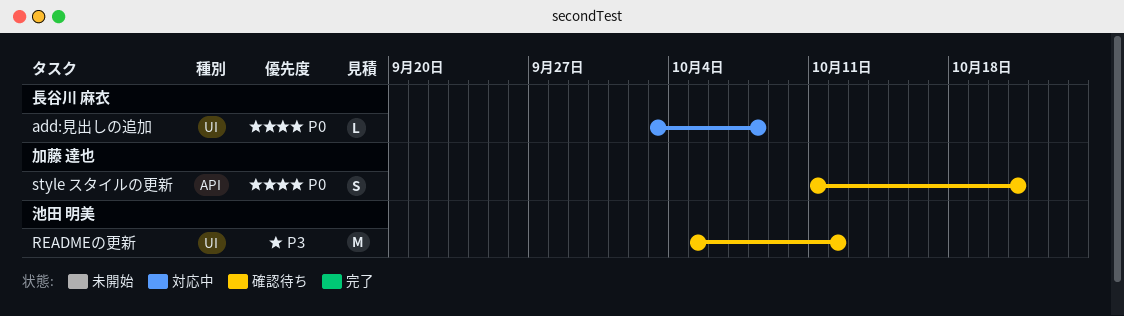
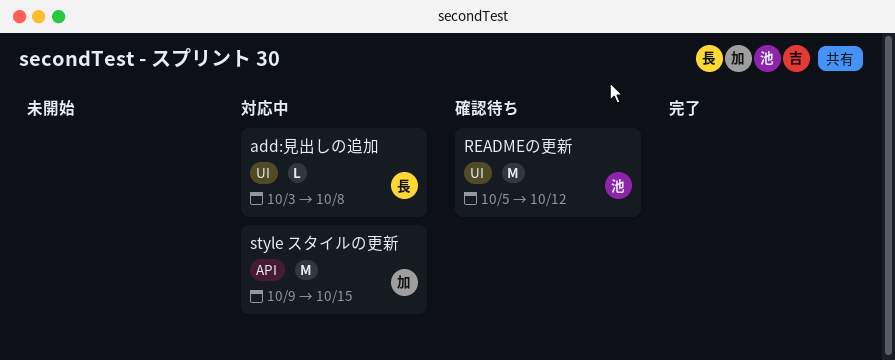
style スタイルの更新, status: 確認待ち -> 対応中
style スタイルの更新, estimate: S -> M
style スタイルの更新, start: Oct 11 -> Oct 9
style スタイルの更新, due: Oct 21 -> Oct 15

